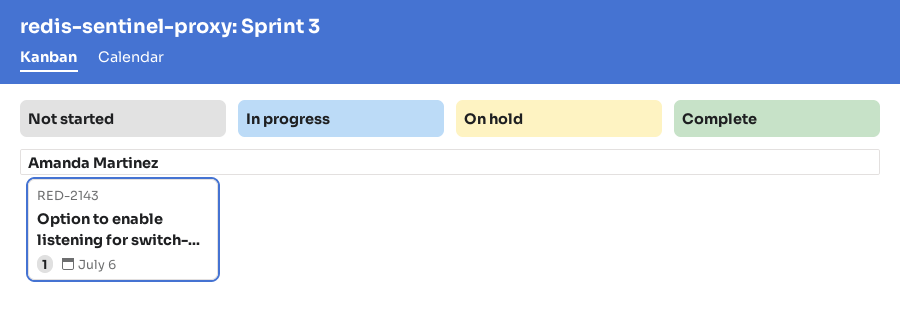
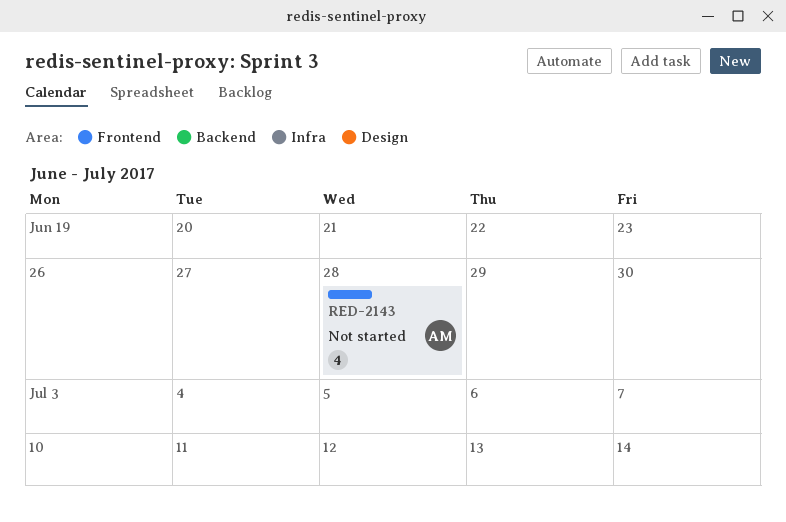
RED-2143, estimate: 1 -> 4
RED-2143, due: Jul 6 -> Jun 28

